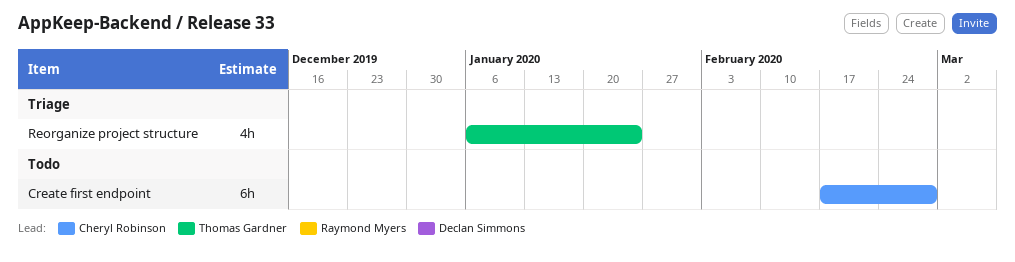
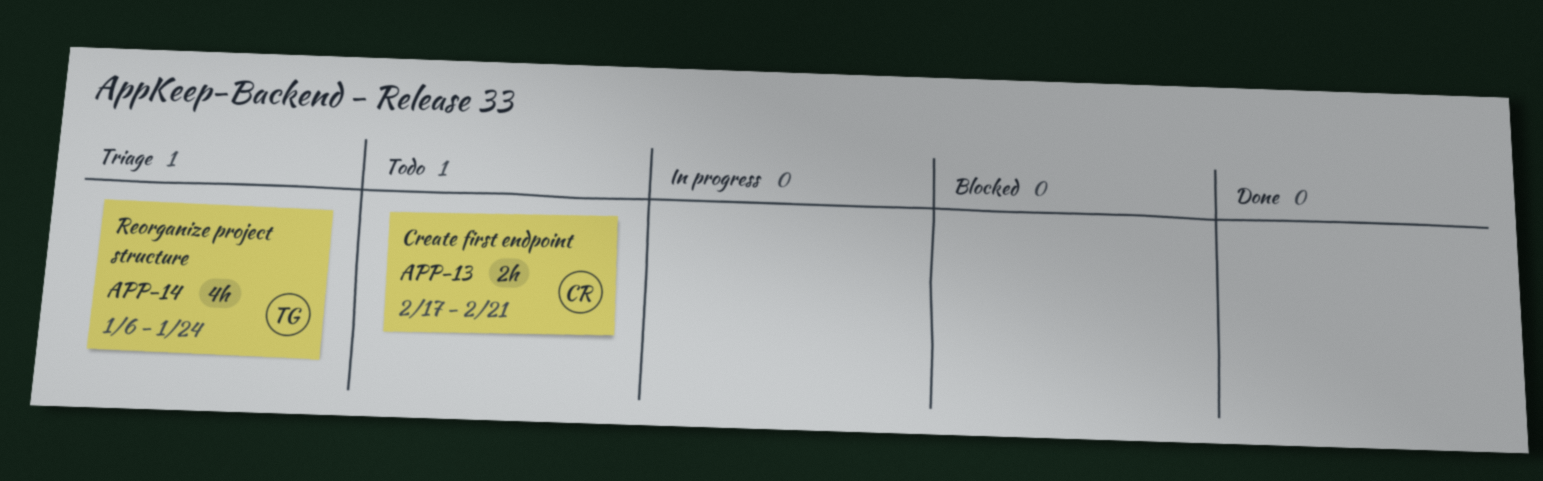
Create first endpoint, estimate: 6h -> 2h
Create first endpoint, due: Feb 28 -> Feb 21

